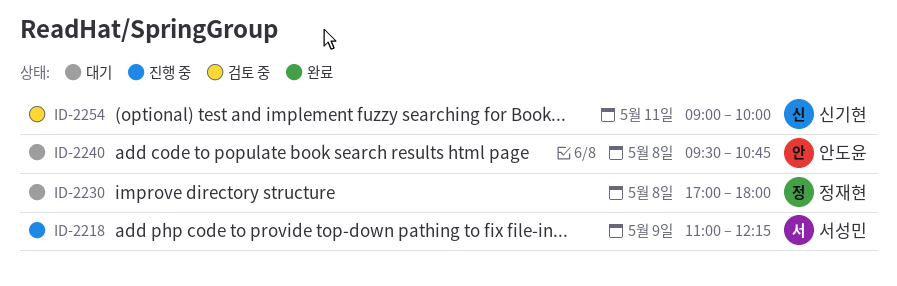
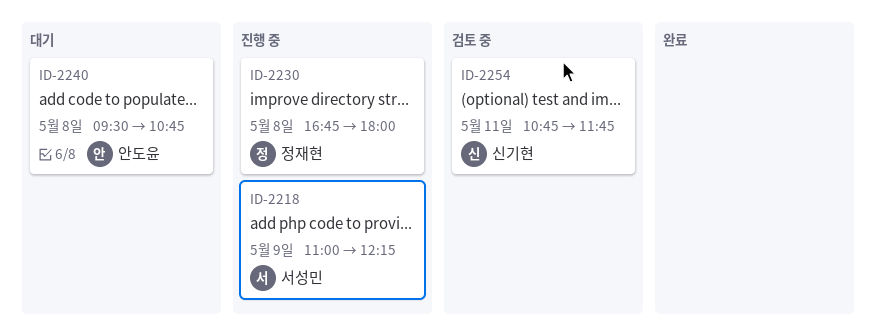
ID-2230, status: 대기 -> 진행 중
ID-2230, begins: 17:00 -> 16:45
ID-2254, begins: 09:00 -> 10:45
ID-2254, ends: 10:00 -> 11:45

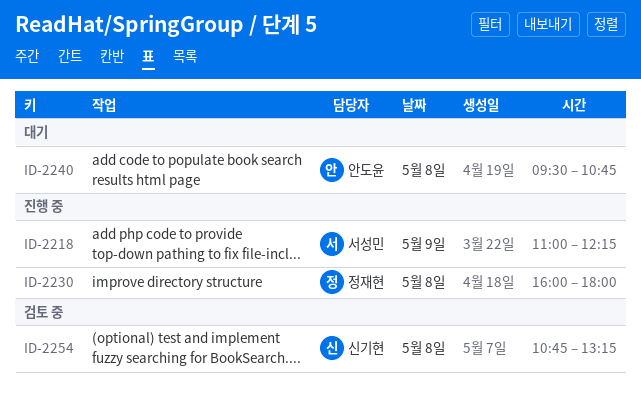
ID-2230, begins: 16:45 -> 16:00
ID-2254, day: May 11 -> May 8
ID-2254, ends: 11:45 -> 13:15

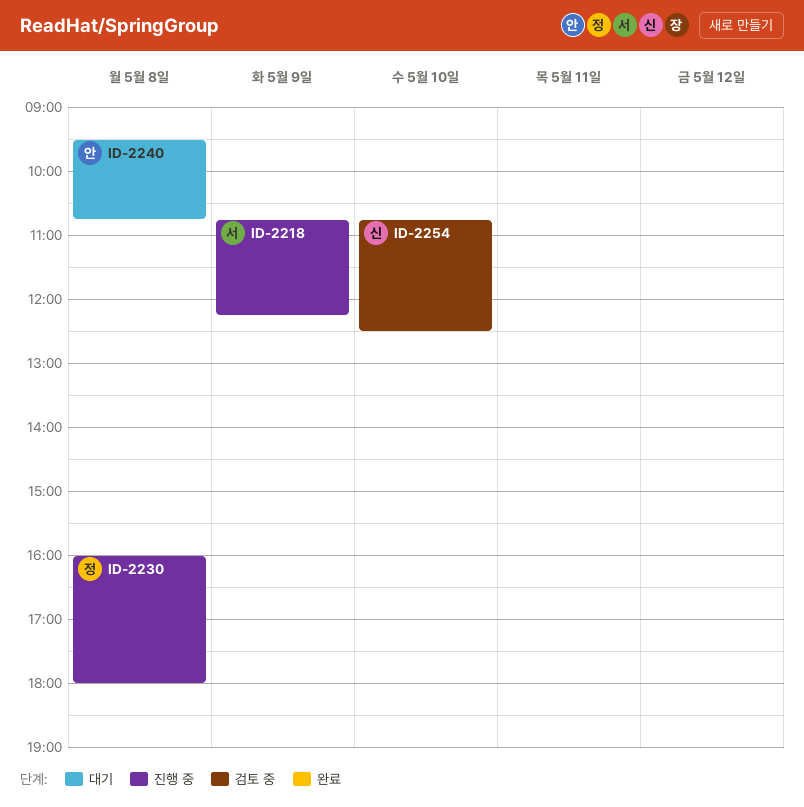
ID-2218, begins: 11:00 -> 10:45
ID-2254, day: May 8 -> May 10
ID-2254, ends: 13:15 -> 12:30

